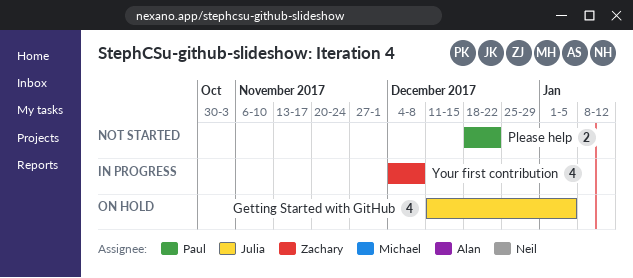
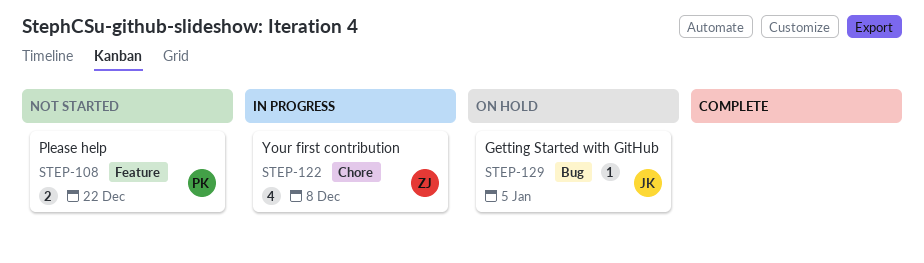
Getting Started with GitHub, estimate: 4 -> 1

